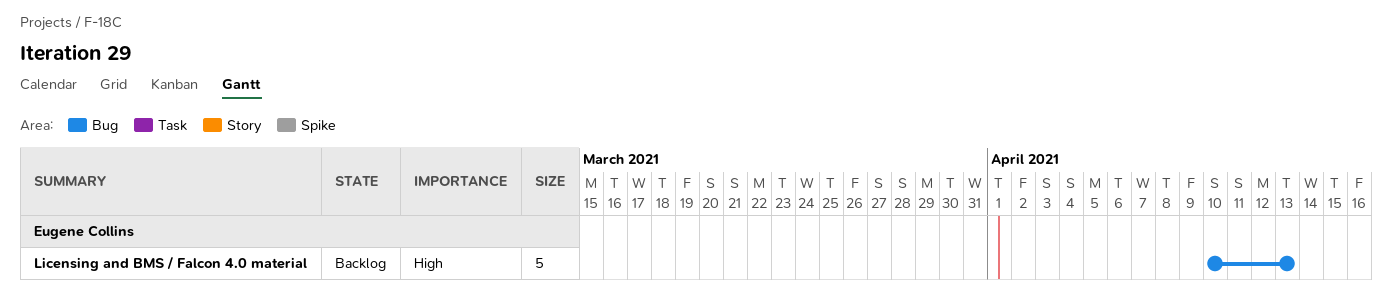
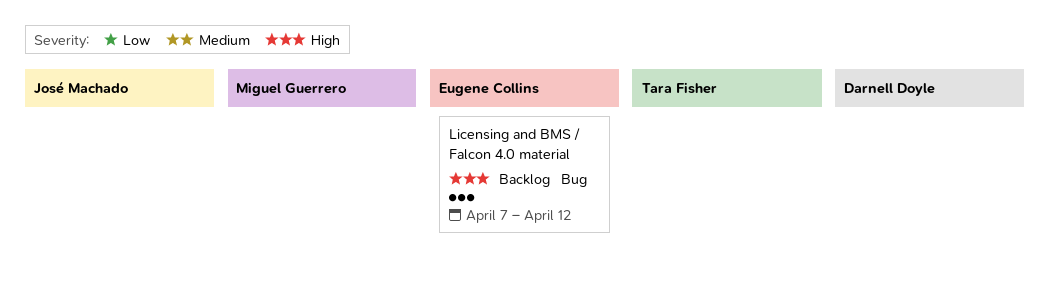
Licensing and BMS / Falcon 4.0 material, estimate: 5 -> 3
Licensing and BMS / Falcon 4.0 material, start: Apr 10 -> Apr 7
Licensing and BMS / Falcon 4.0 material, due: Apr 13 -> Apr 12

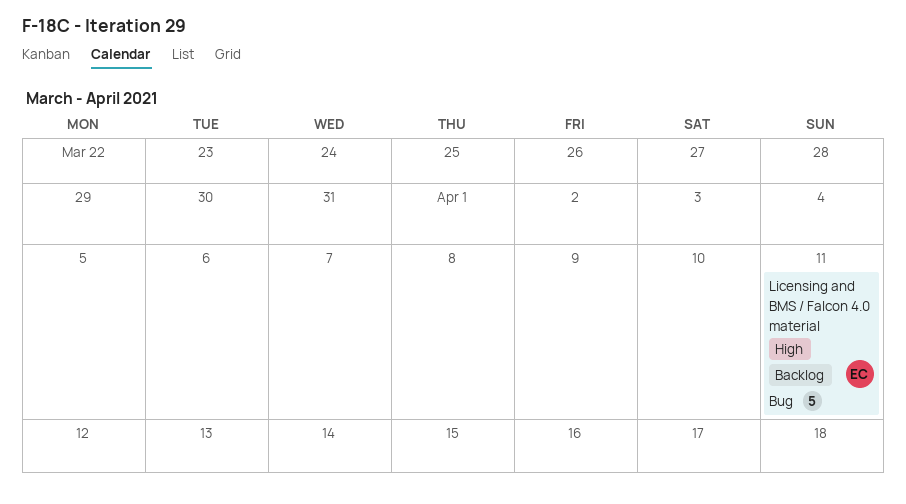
Licensing and BMS / Falcon 4.0 material, estimate: 3 -> 5
Licensing and BMS / Falcon 4.0 material, due: Apr 12 -> Apr 11

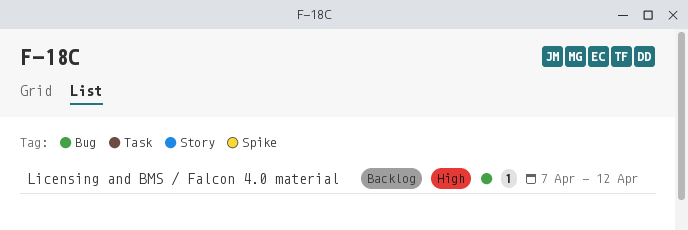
Licensing and BMS / Falcon 4.0 material, estimate: 5 -> 1
Licensing and BMS / Falcon 4.0 material, due: Apr 11 -> Apr 12

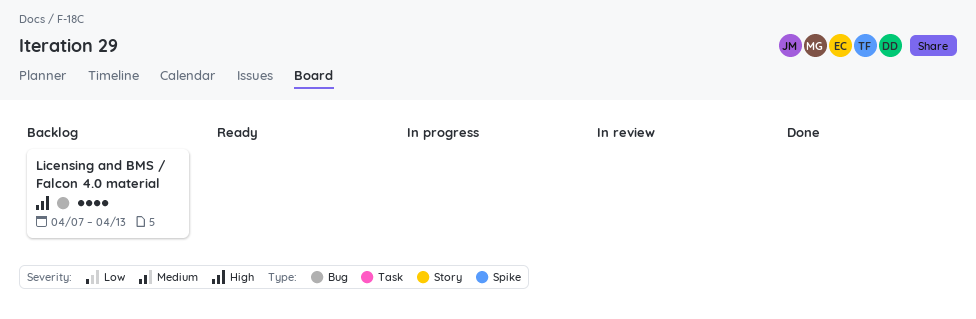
Licensing and BMS / Falcon 4.0 material, estimate: 1 -> 4
Licensing and BMS / Falcon 4.0 material, due: Apr 12 -> Apr 13

